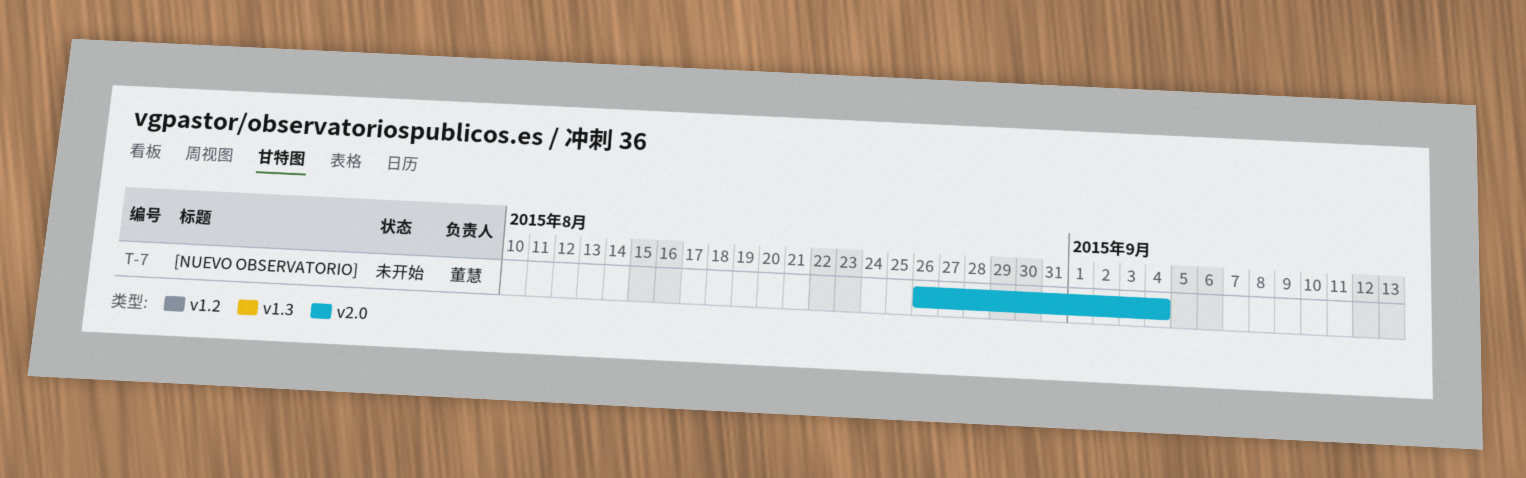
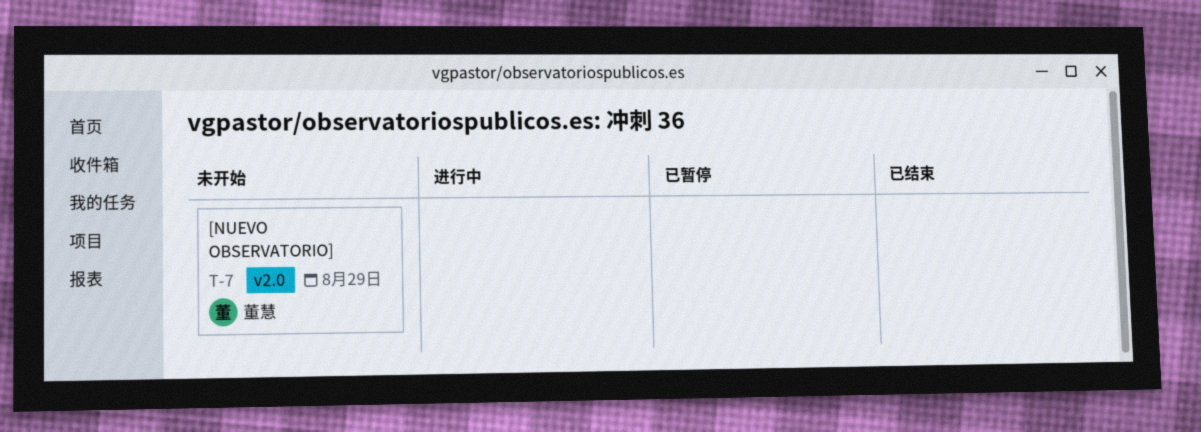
T-7, due: Sep 4 -> Aug 29

